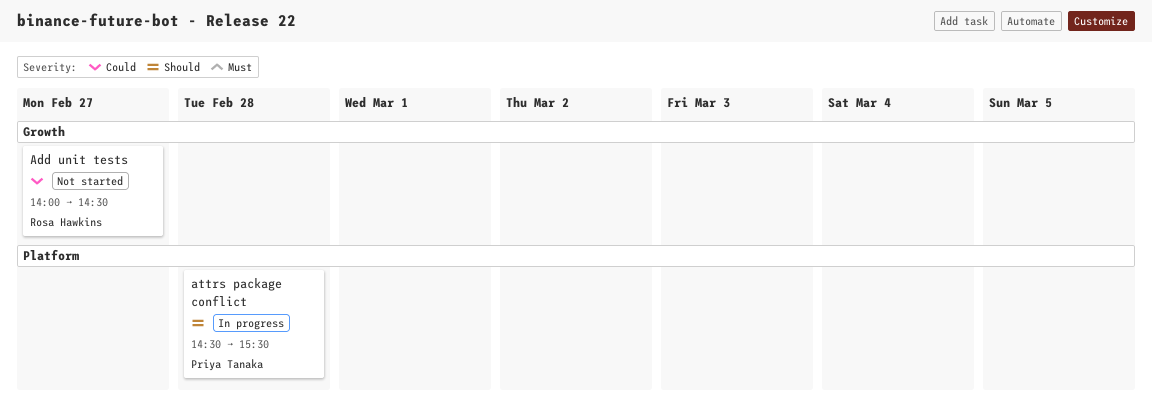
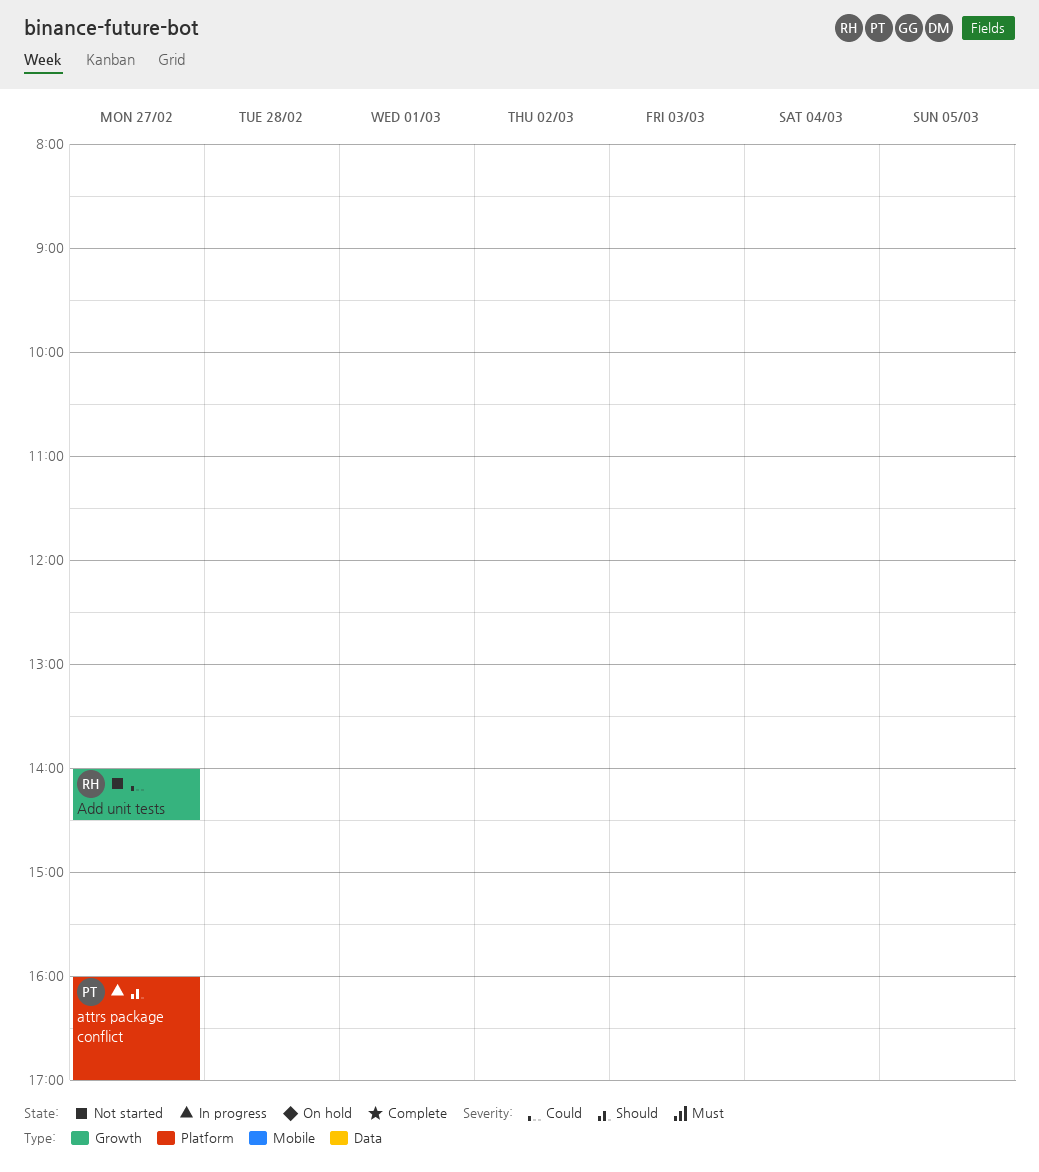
attrs package conflict, day: Feb 28 -> Feb 27
attrs package conflict, begins: 14:30 -> 16:00
attrs package conflict, ends: 15:30 -> 17:00

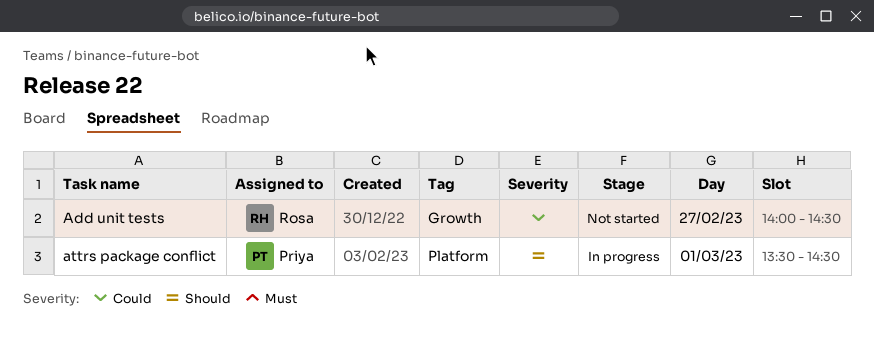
attrs package conflict, day: Feb 27 -> Mar 1
attrs package conflict, begins: 16:00 -> 13:30
attrs package conflict, ends: 17:00 -> 14:30

